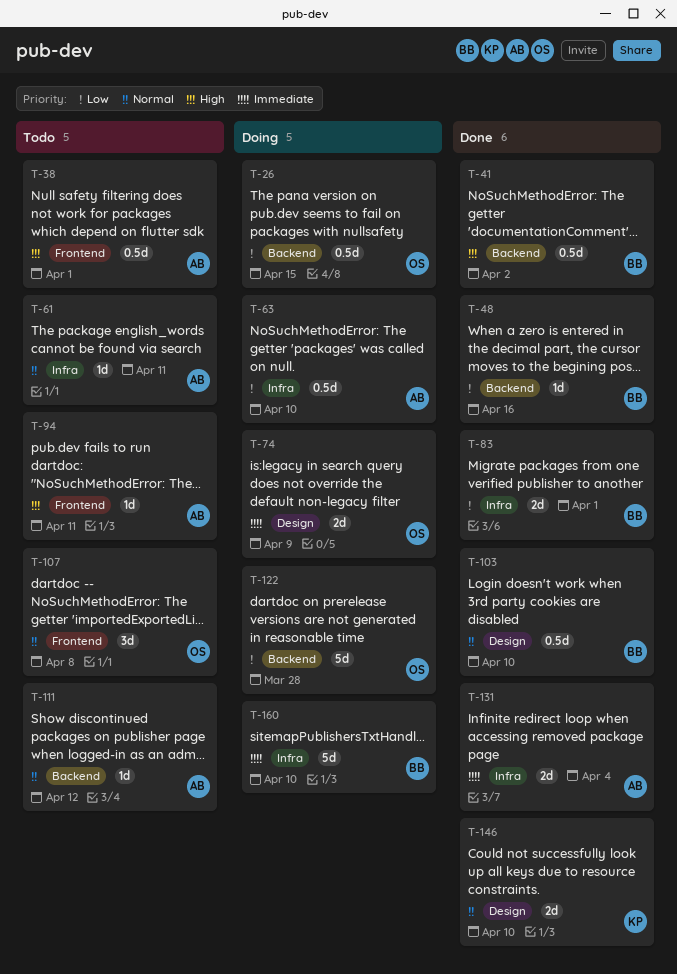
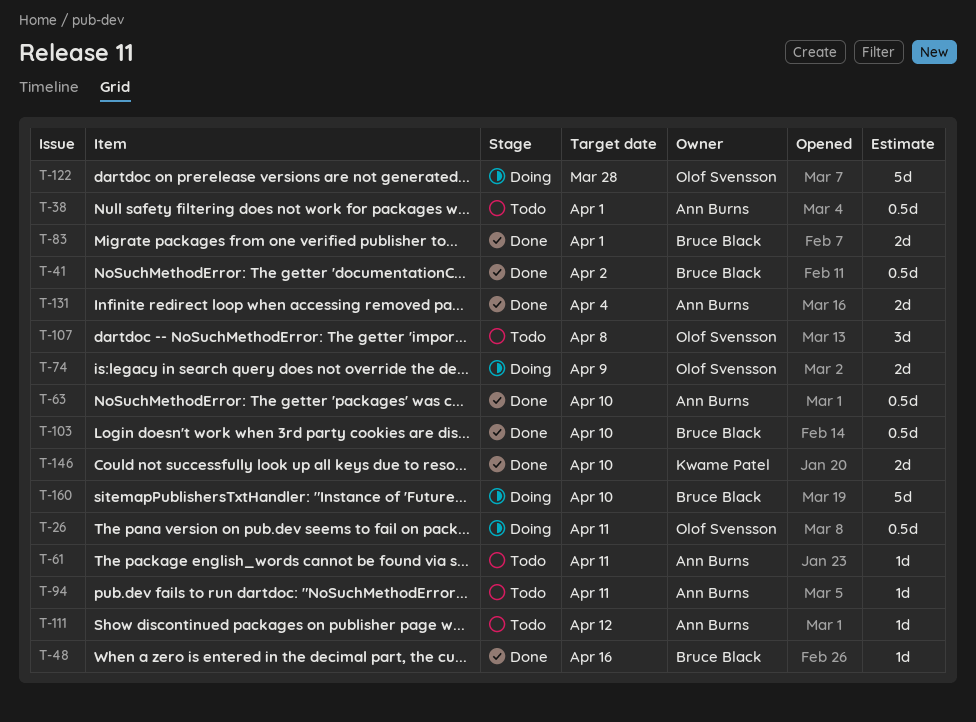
T-26, due: Apr 15 -> Apr 11
T-63, status: Doing -> Done

